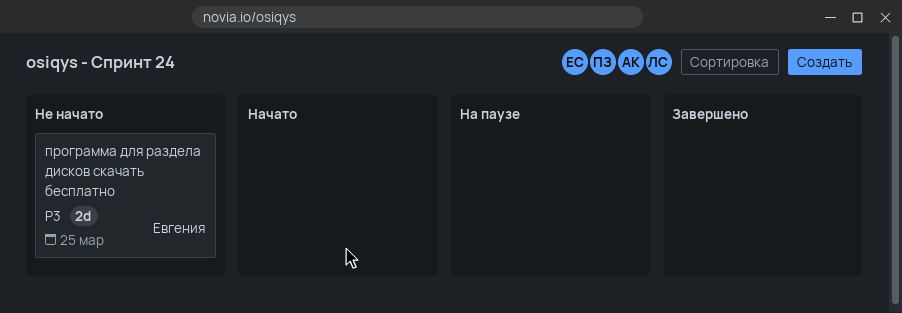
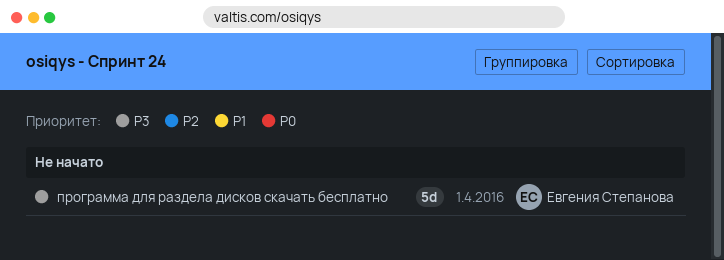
программа для раздела дисков скачать бесплатно, estimate: 2d -> 5d
программа для раздела дисков скачать бесплатно, due: Mar 25 -> Apr 1

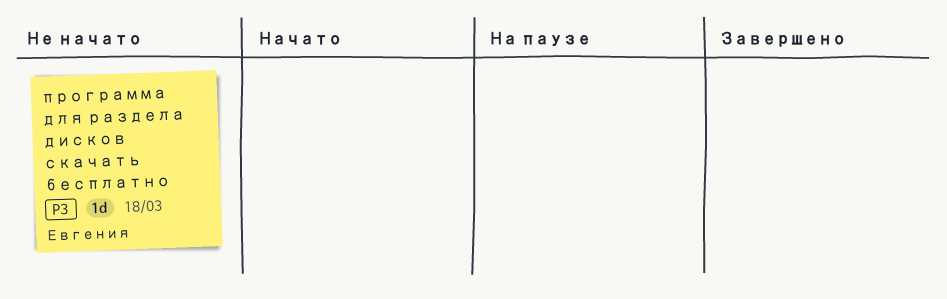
программа для раздела дисков скачать бесплатно, estimate: 5d -> 1d
программа для раздела дисков скачать бесплатно, due: Apr 1 -> Mar 18

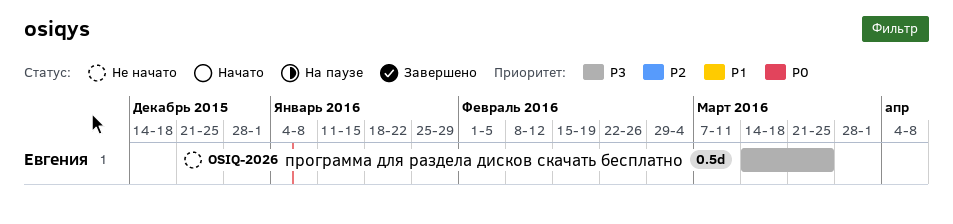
программа для раздела дисков скачать бесплатно, estimate: 1d -> 0.5d
программа для раздела дисков скачать бесплатно, due: Mar 18 -> Mar 25

